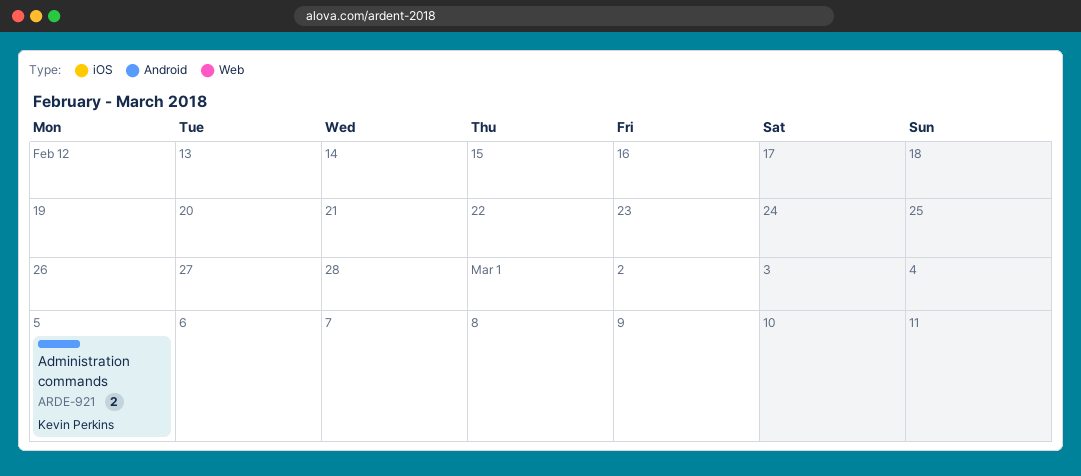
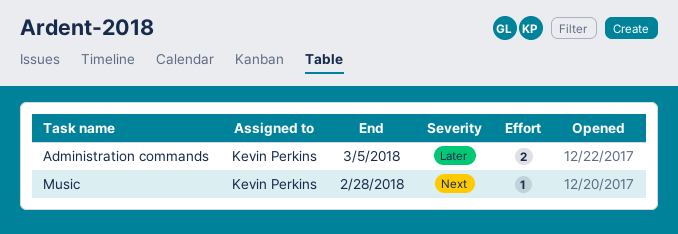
Music: none -> present

